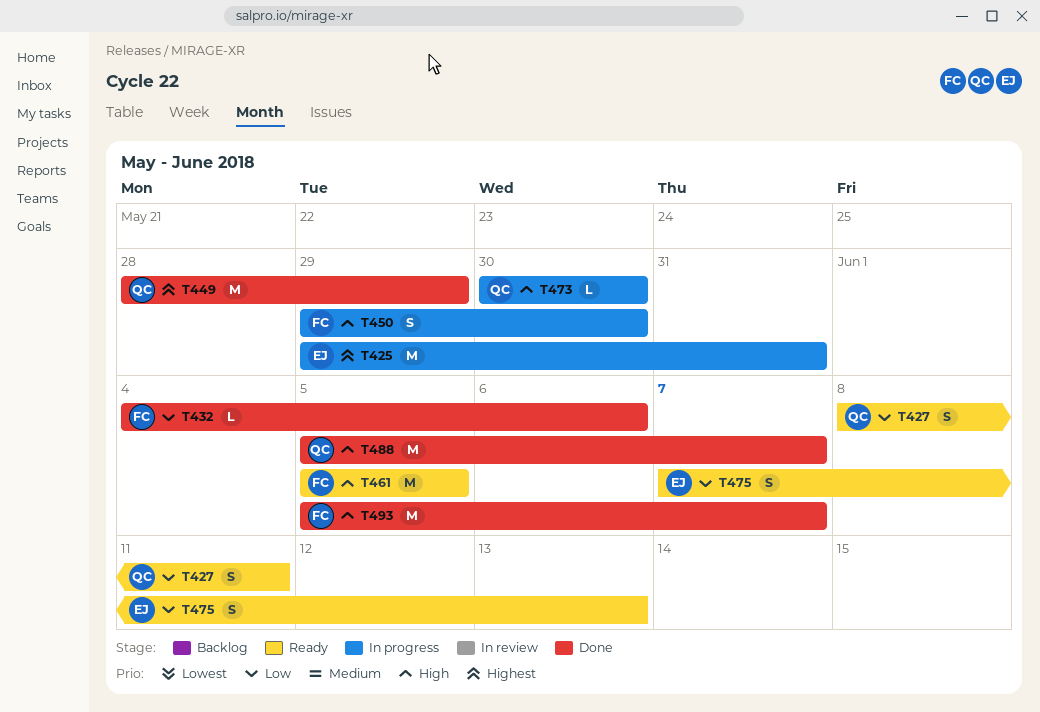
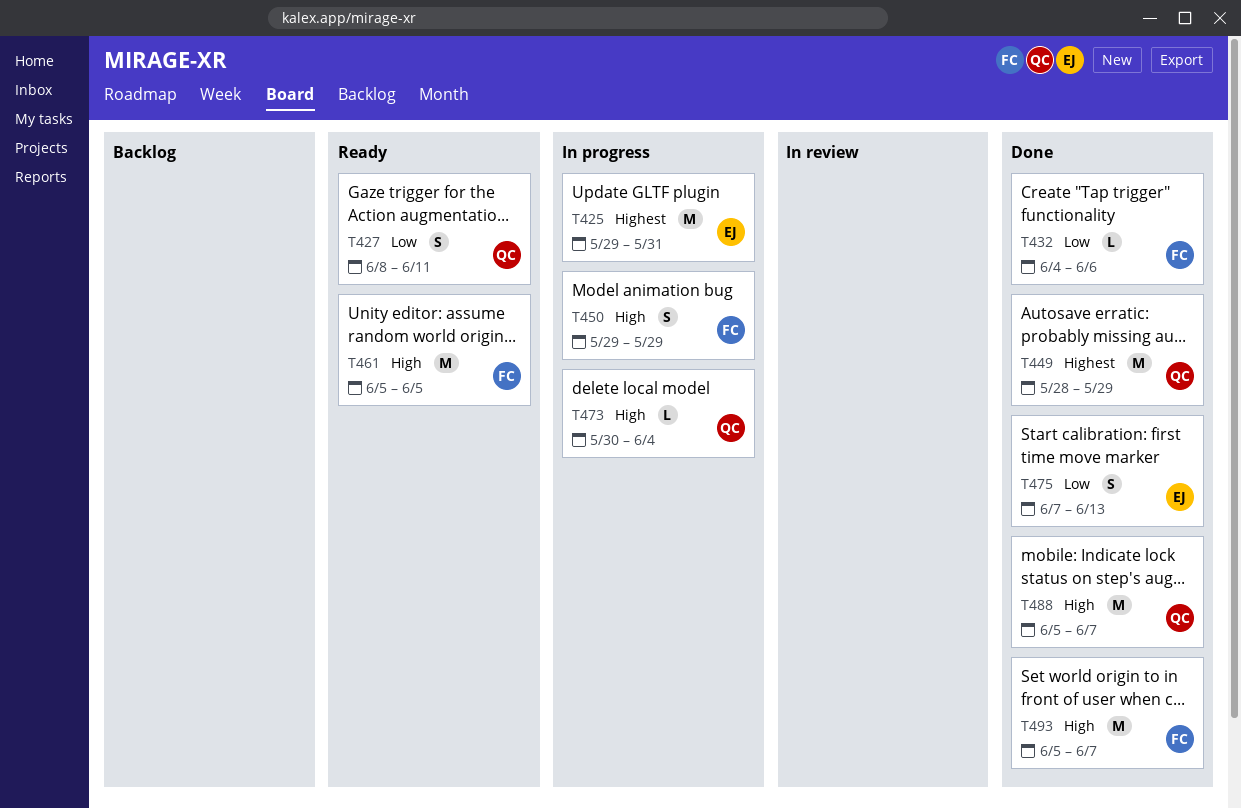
T450, due: May 30 -> May 29
T473, due: May 30 -> Jun 4
T475, status: Ready -> Done

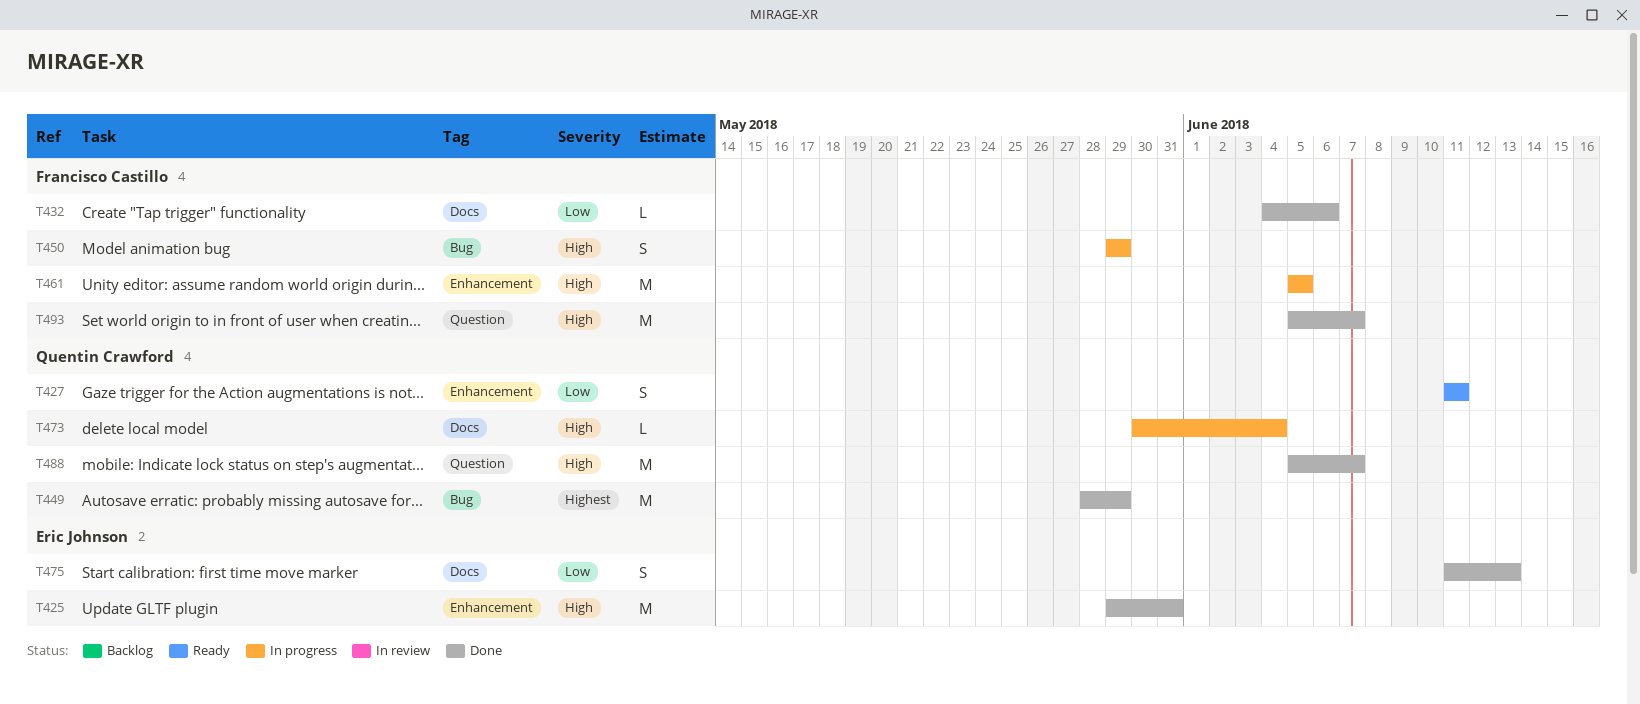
T425, status: In progress -> Done
T425, priority: Highest -> High
T427, start: Jun 8 -> Jun 11
T461, status: Ready -> In progress
T475, start: Jun 7 -> Jun 11

